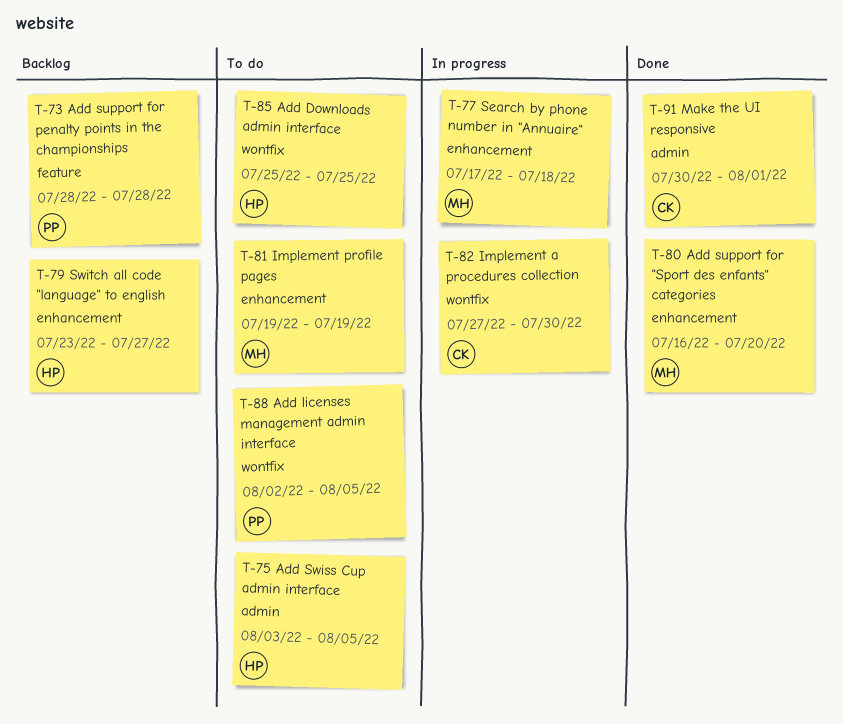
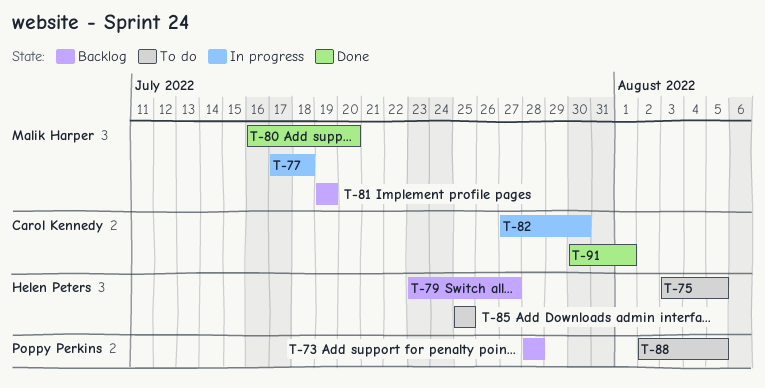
T-81, status: To do -> Backlog

